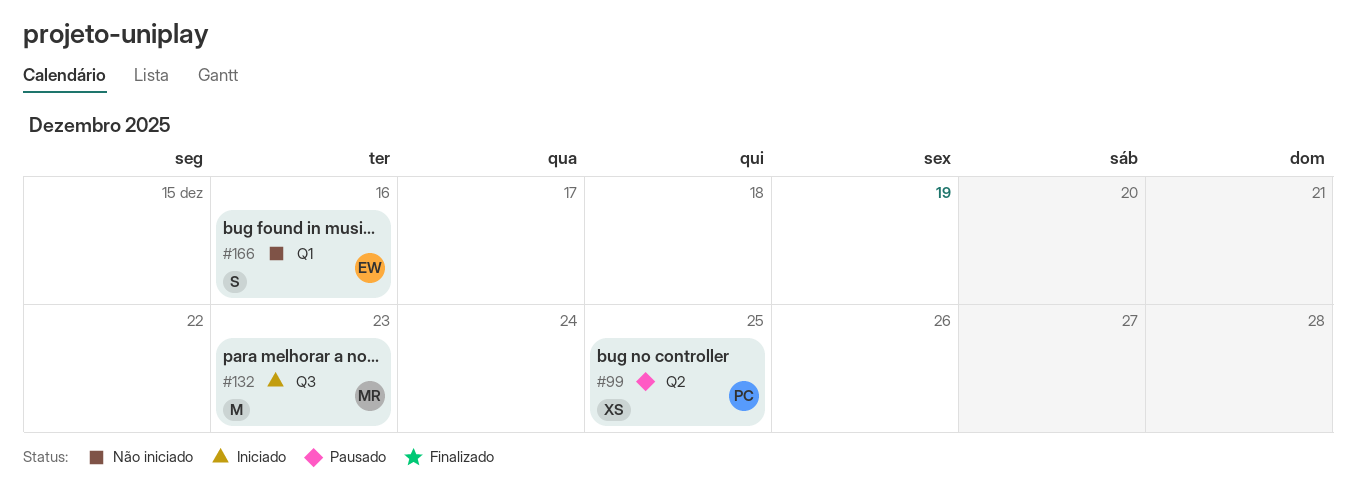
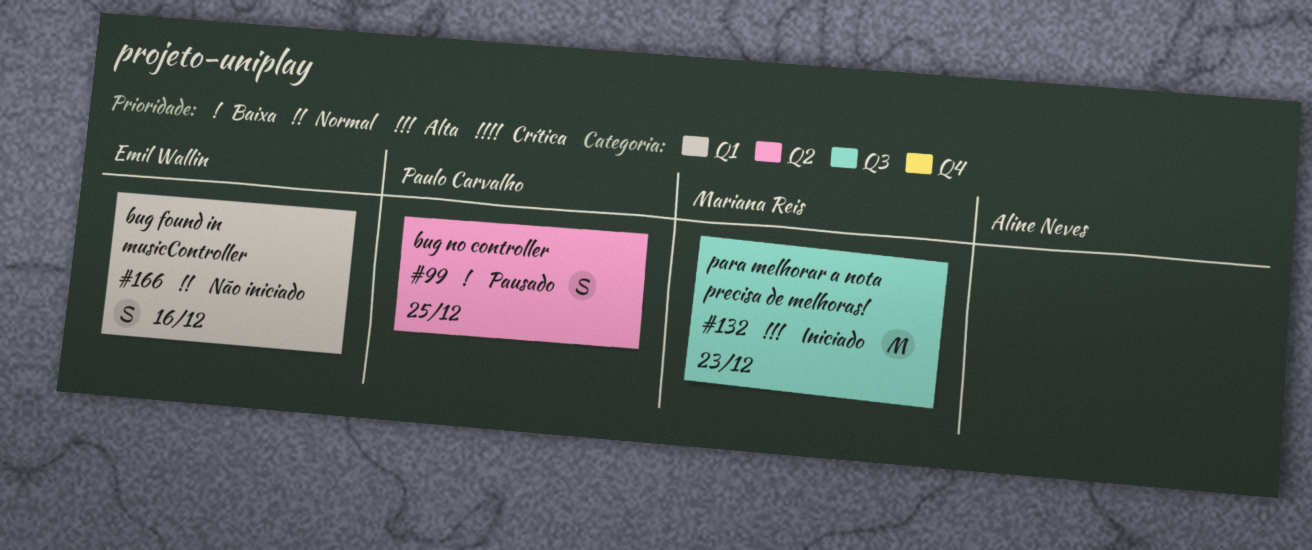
#99, estimate: XS -> S

